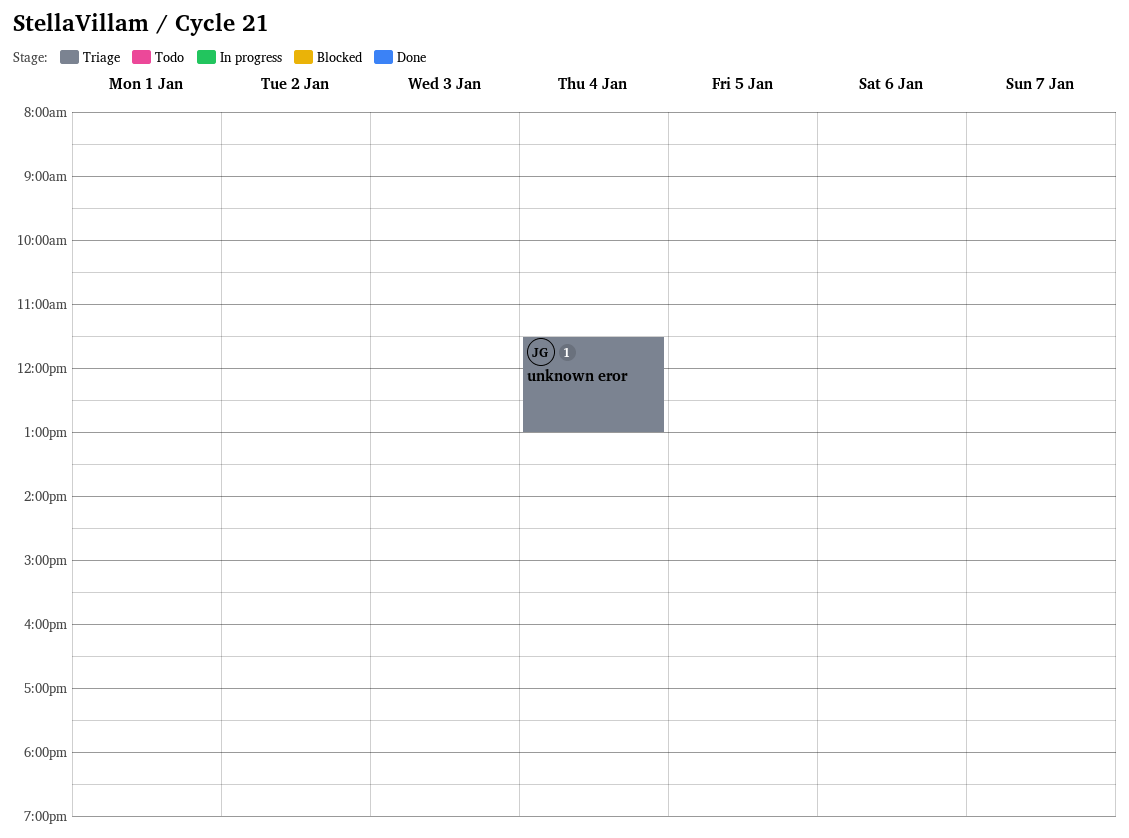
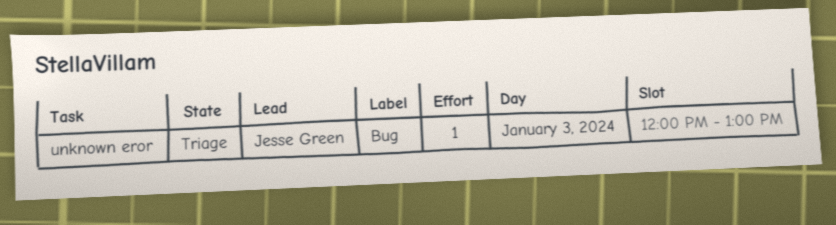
unknown eror, day: Jan 4 -> Jan 3
unknown eror, begins: 11:30 -> 12:00

